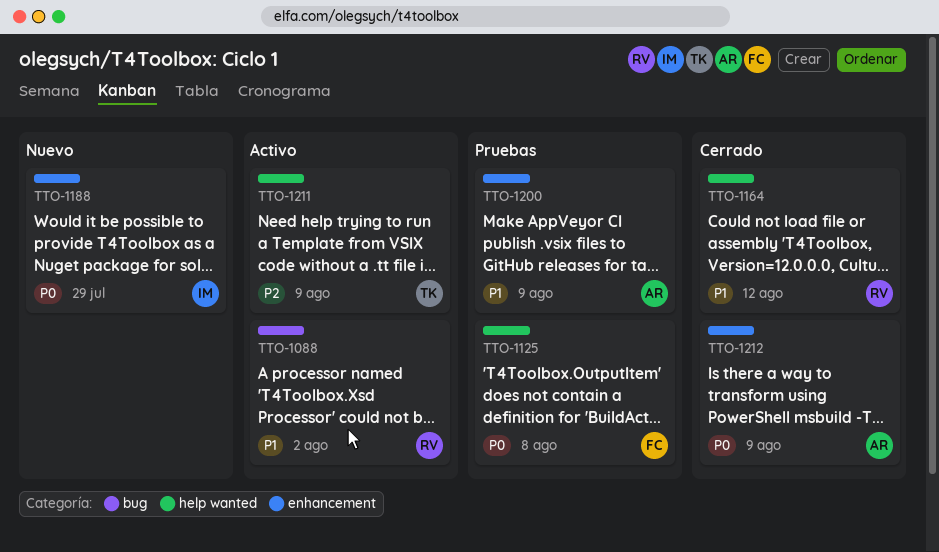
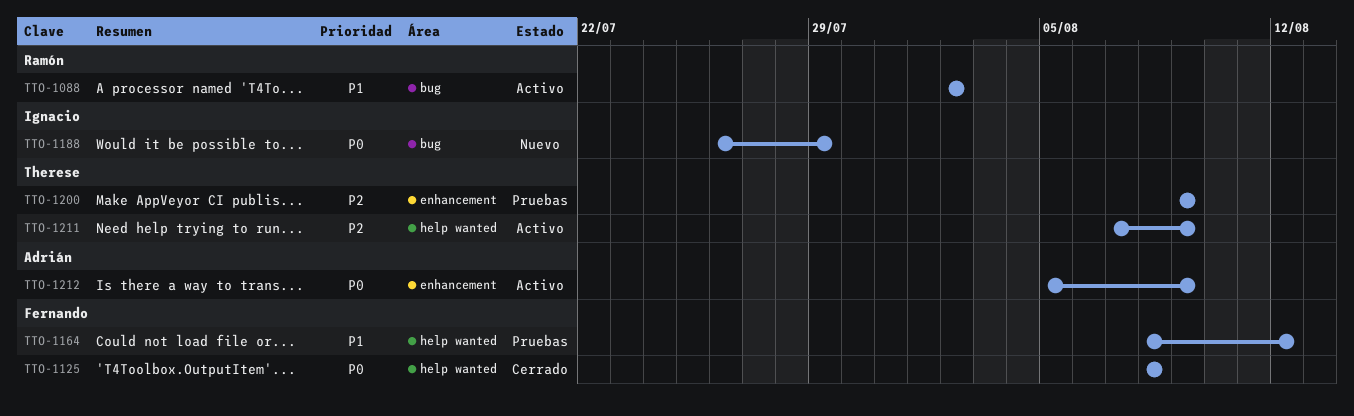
TTO-1125, status: Pruebas -> Cerrado
TTO-1164, status: Cerrado -> Pruebas
TTO-1164, owner: Ramón -> Fernando
TTO-1188, label: enhancement -> bug
TTO-1200, owner: Adrián -> Therese
TTO-1200, priority: P1 -> P2
TTO-1212, status: Cerrado -> Activo

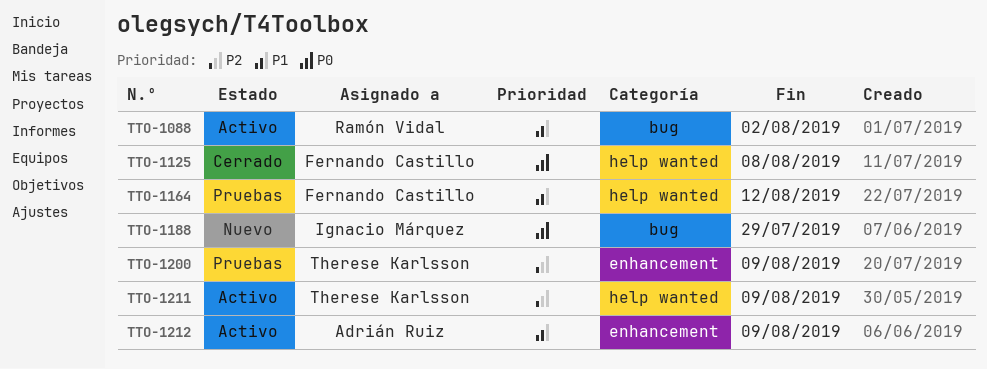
TTO-1212, priority: P0 -> P1

